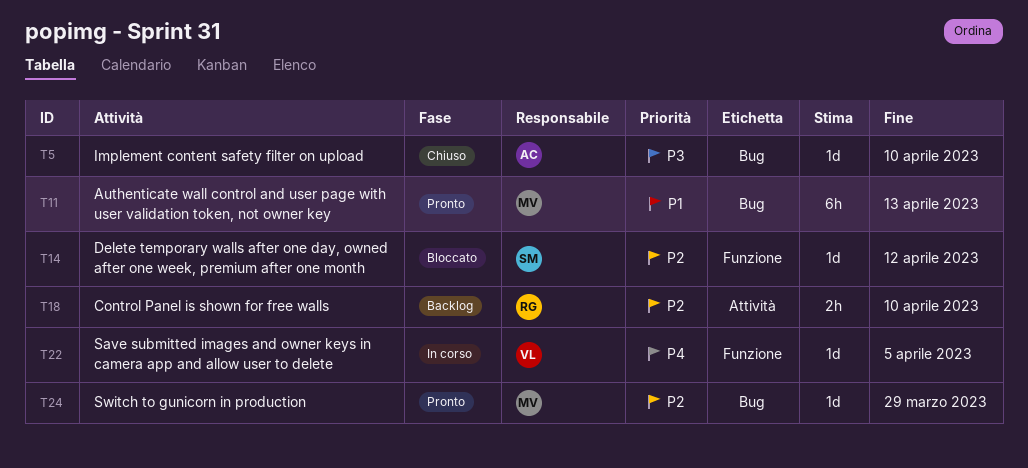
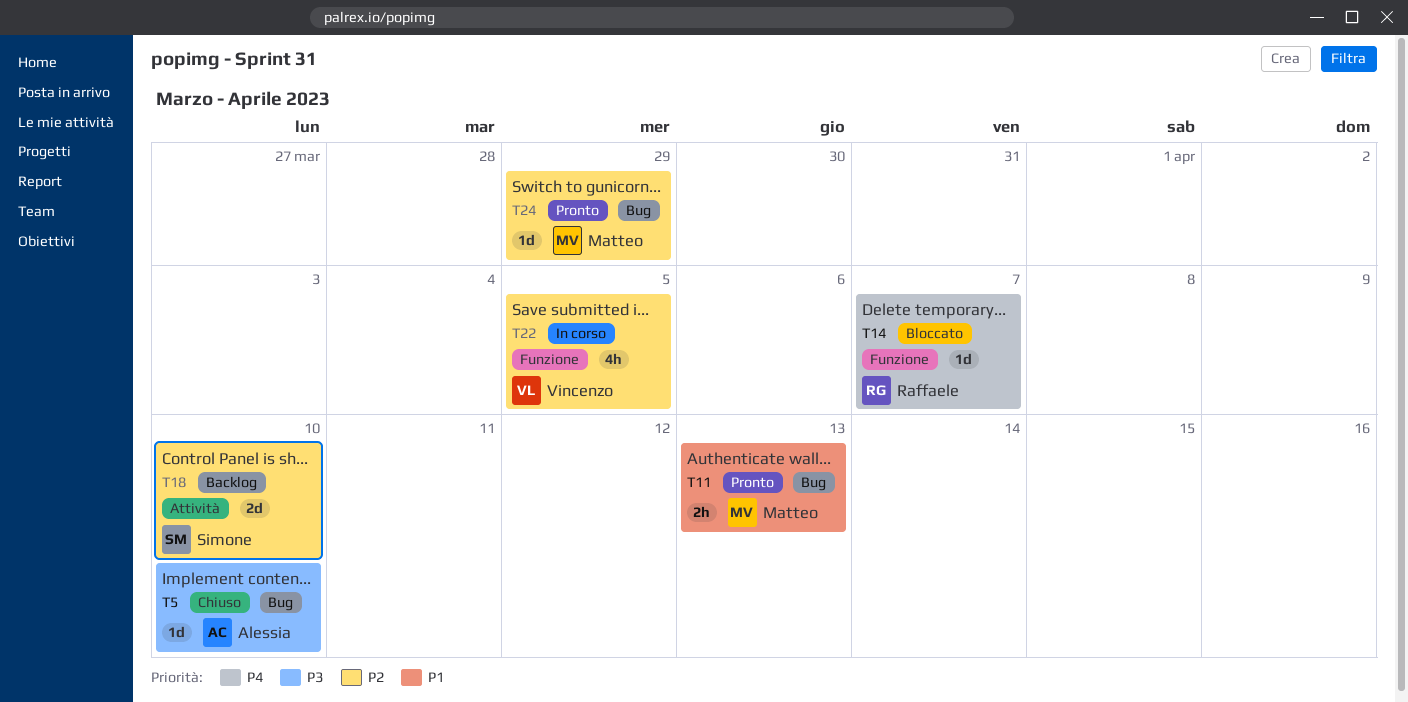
T11, estimate: 6h -> 2h
T14, owner: Simone -> Raffaele
T14, priority: P2 -> P4
T14, due: Apr 12 -> Apr 7
T18, owner: Raffaele -> Simone
T18, estimate: 2h -> 2d
T22, priority: P4 -> P2
T22, estimate: 1d -> 4h

